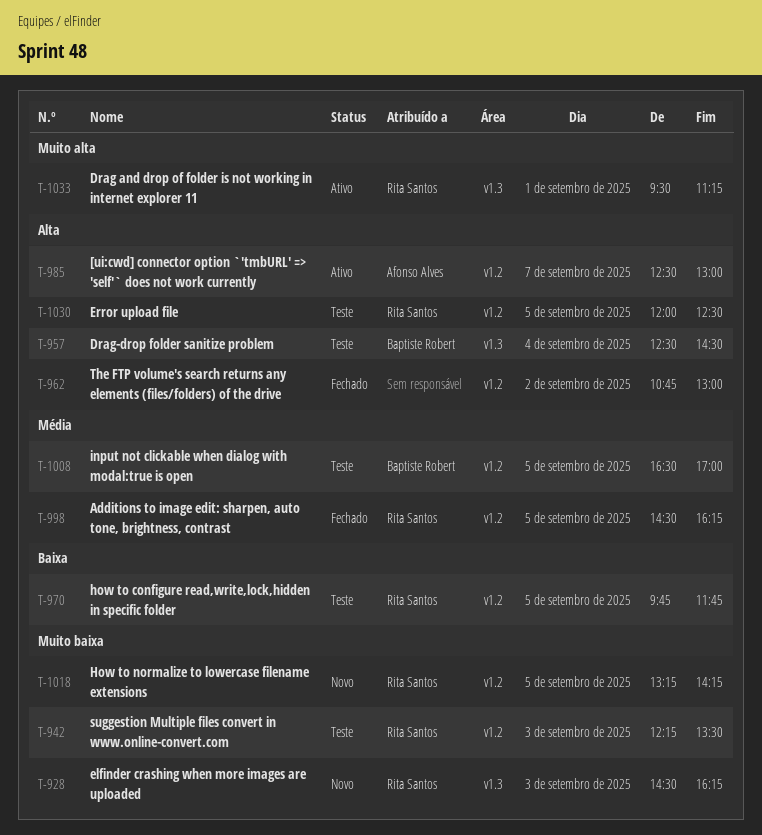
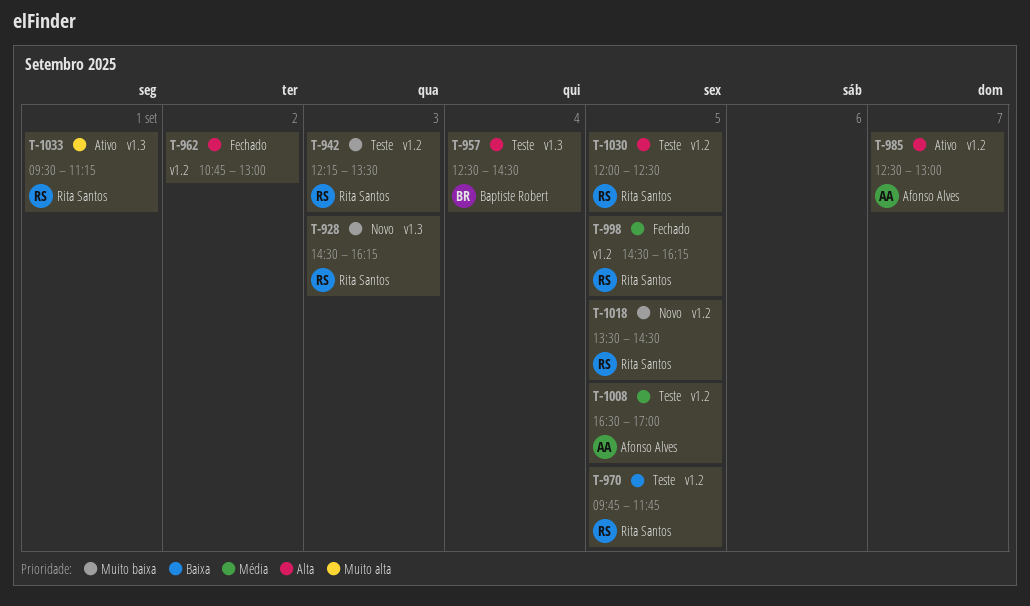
T-1008, owner: Baptiste Robert -> Afonso Alves
T-1018, begins: 13:15 -> 13:30
T-1018, ends: 14:15 -> 14:30

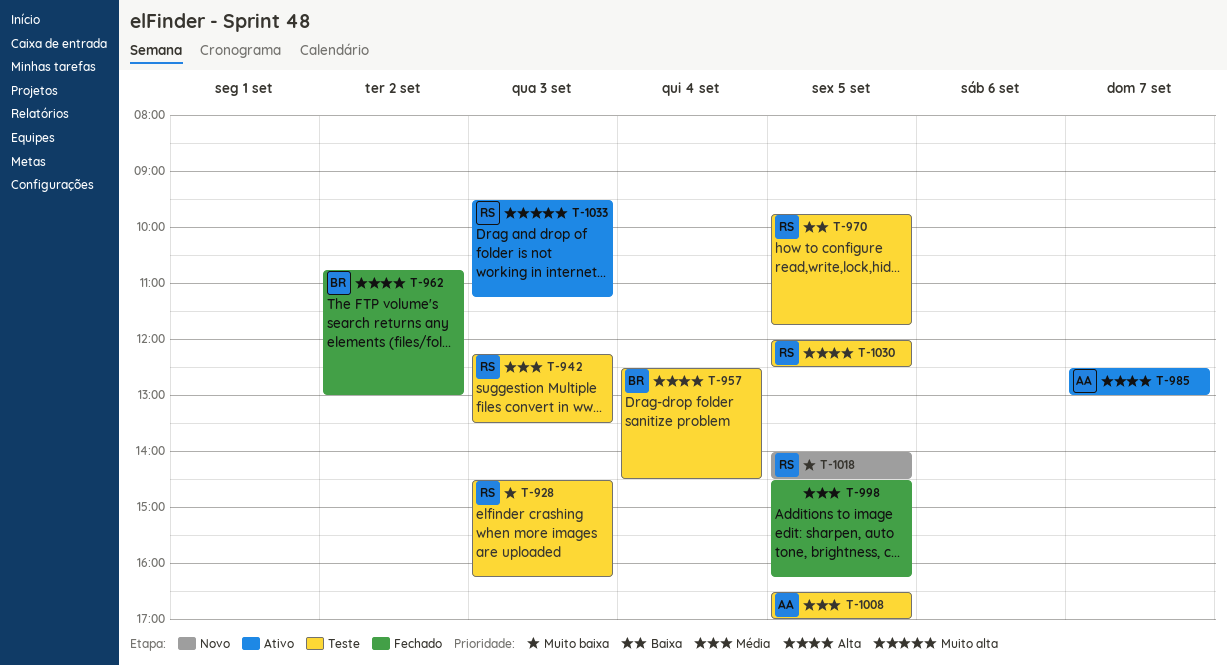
T-928, status: Novo -> Teste
T-942, priority: Muito baixa -> Média
T-962, owner: none -> Baptiste Robert
T-998, owner: Rita Santos -> none
T-1018, begins: 13:30 -> 14:00
T-1033, day: Sep 1 -> Sep 3

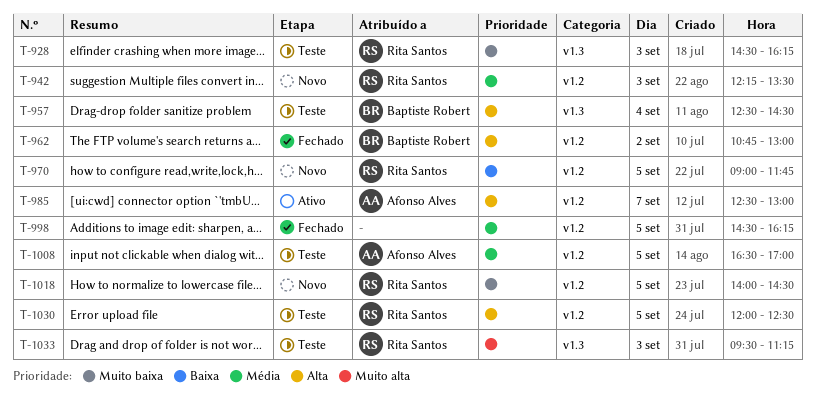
T-942, status: Teste -> Novo
T-970, status: Teste -> Novo
T-970, begins: 09:45 -> 09:00
T-1033, status: Ativo -> Teste

